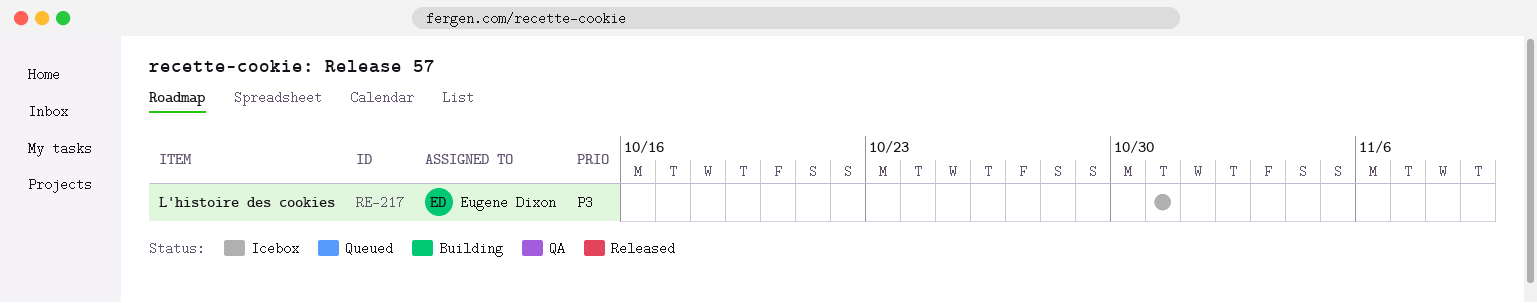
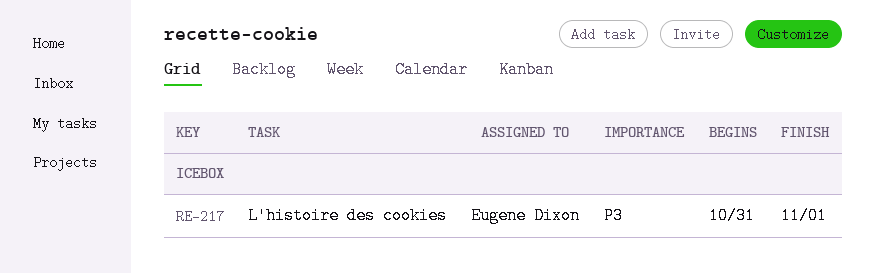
RE-217, due: Oct 31 -> Nov 1

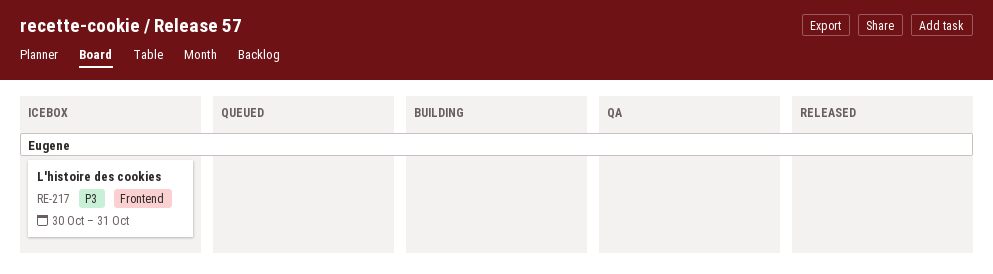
RE-217, start: Oct 31 -> Oct 30
RE-217, due: Nov 1 -> Oct 31

